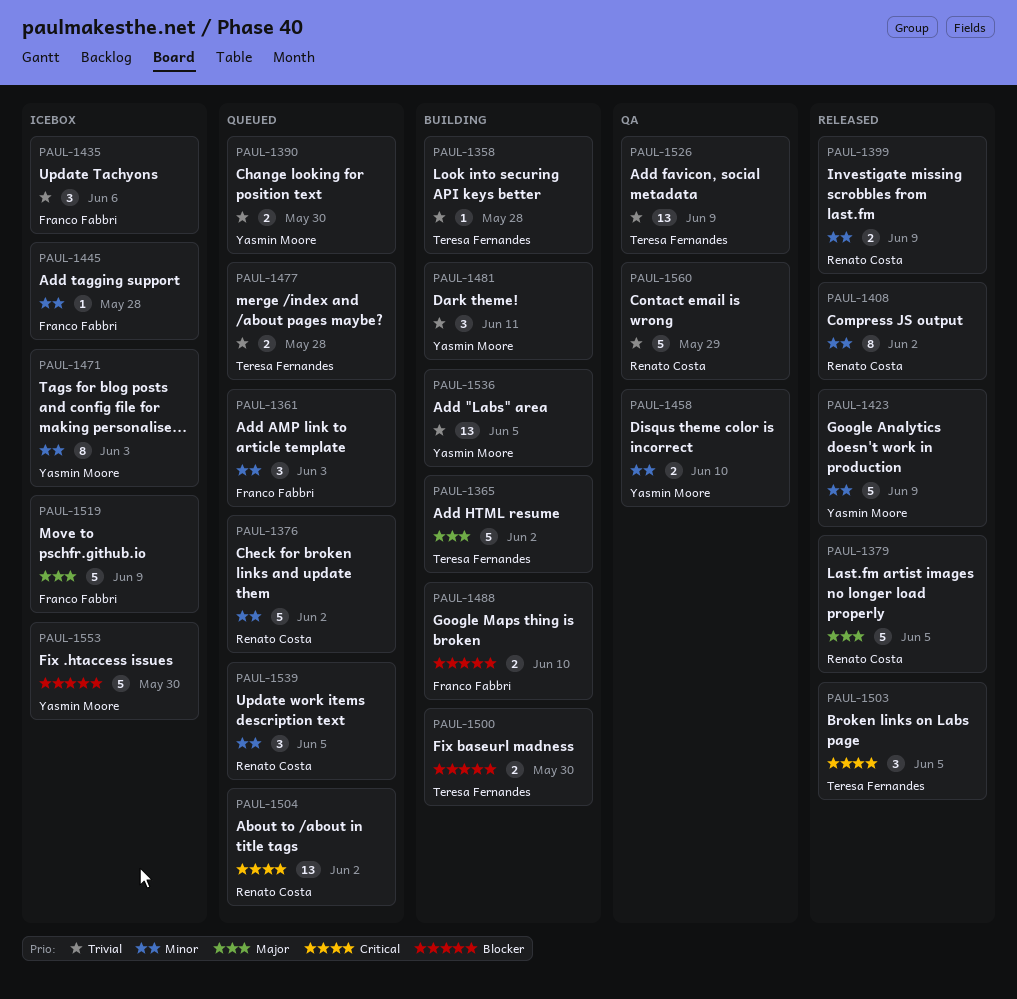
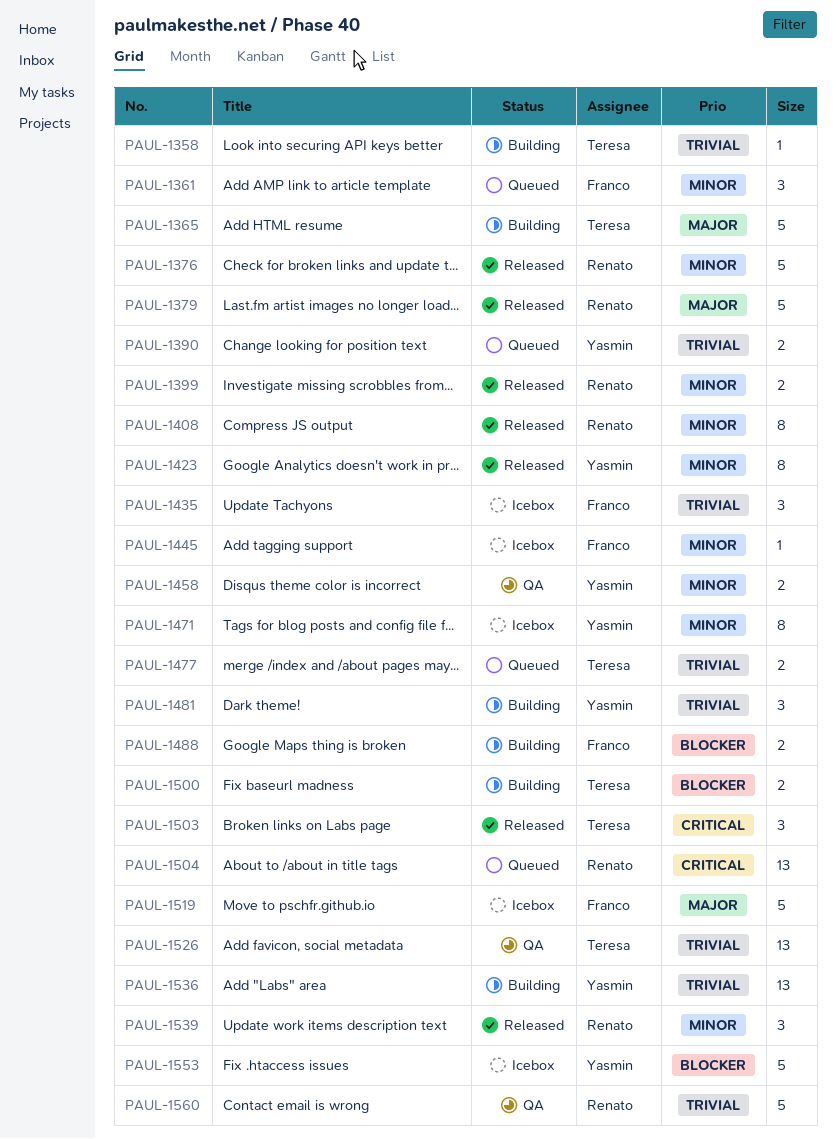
PAUL-1376, status: Queued -> Released
PAUL-1423, estimate: 5 -> 8
PAUL-1539, status: Queued -> Released

